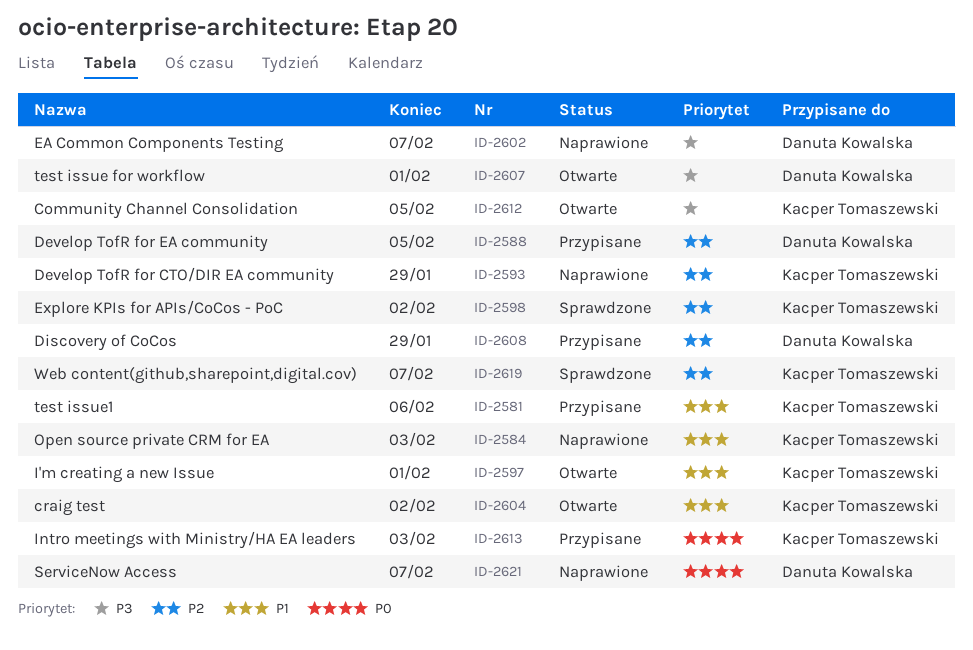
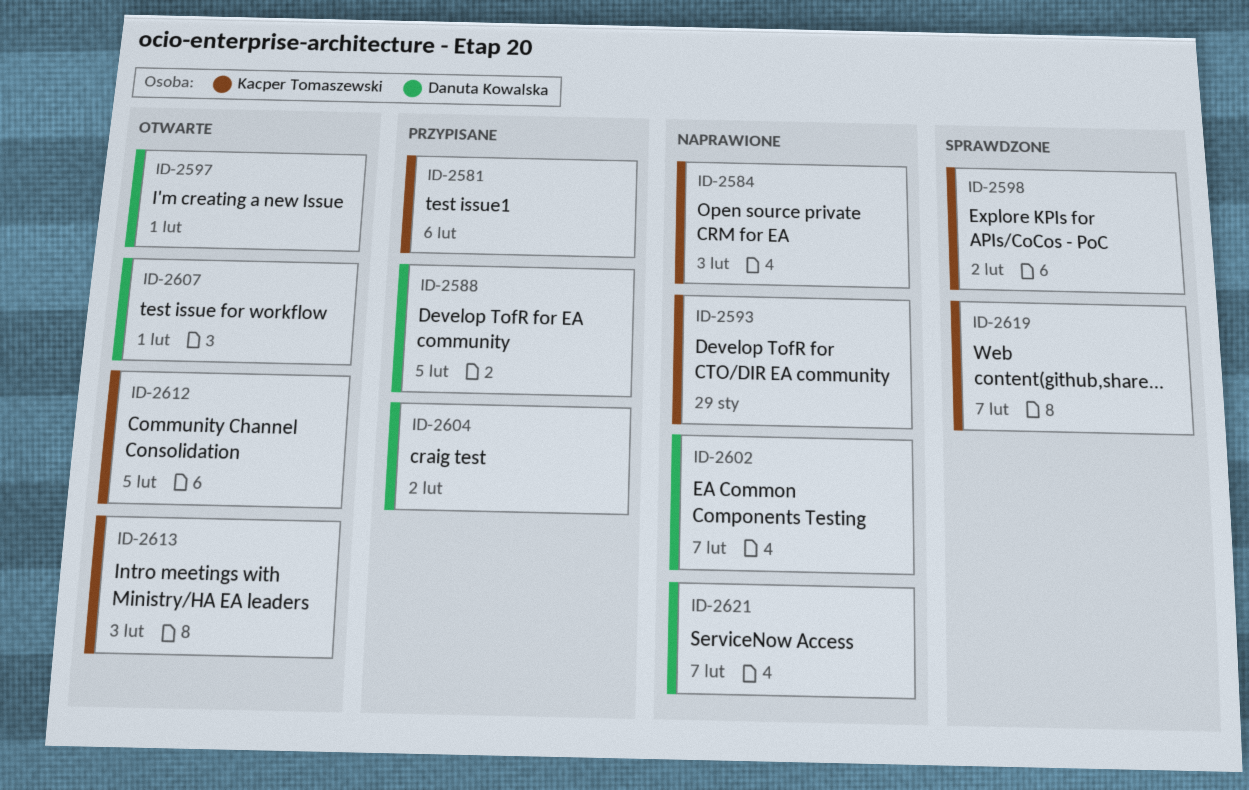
ID-2597, owner: Kacper Tomaszewski -> Danuta Kowalska
ID-2604, status: Otwarte -> Przypisane
ID-2604, owner: Kacper Tomaszewski -> Danuta Kowalska
ID-2608: present -> none
ID-2613, status: Przypisane -> Otwarte

